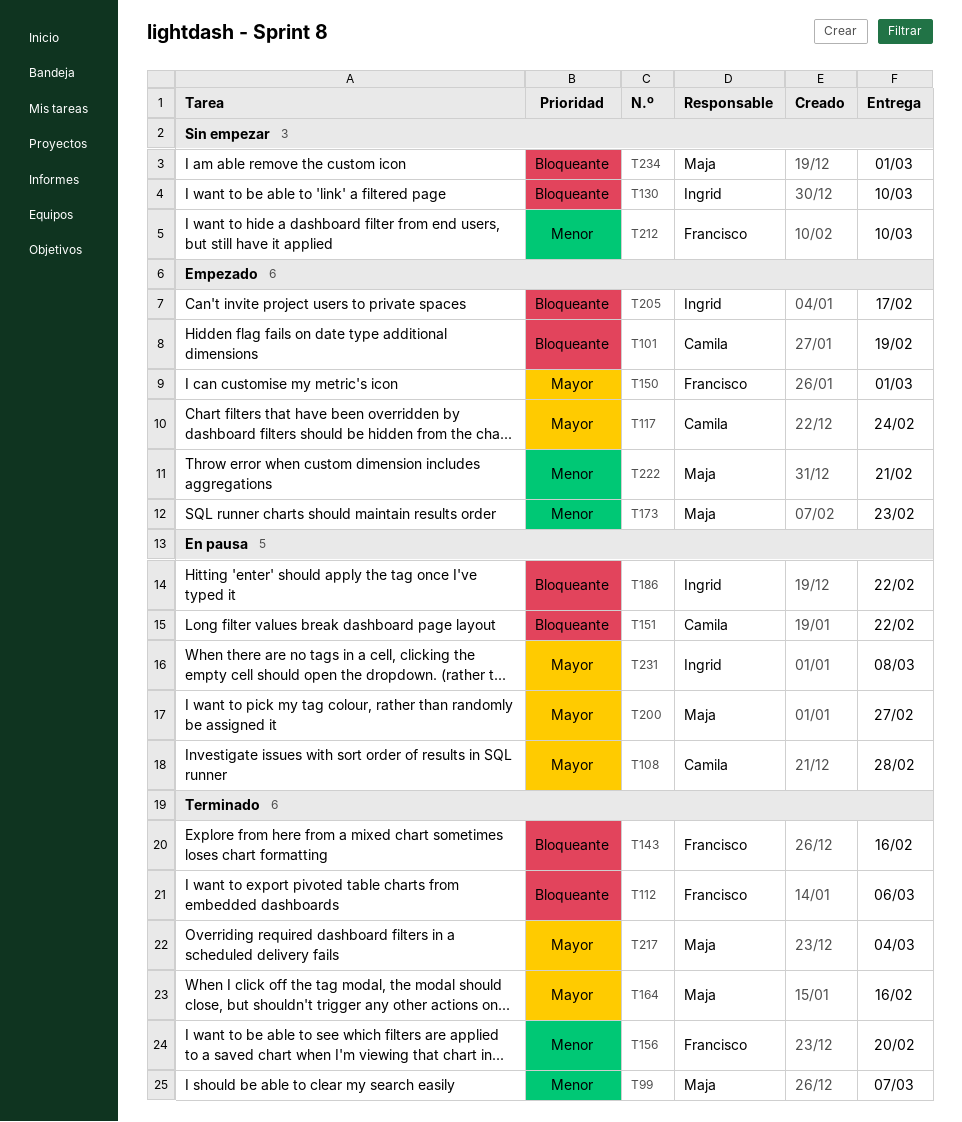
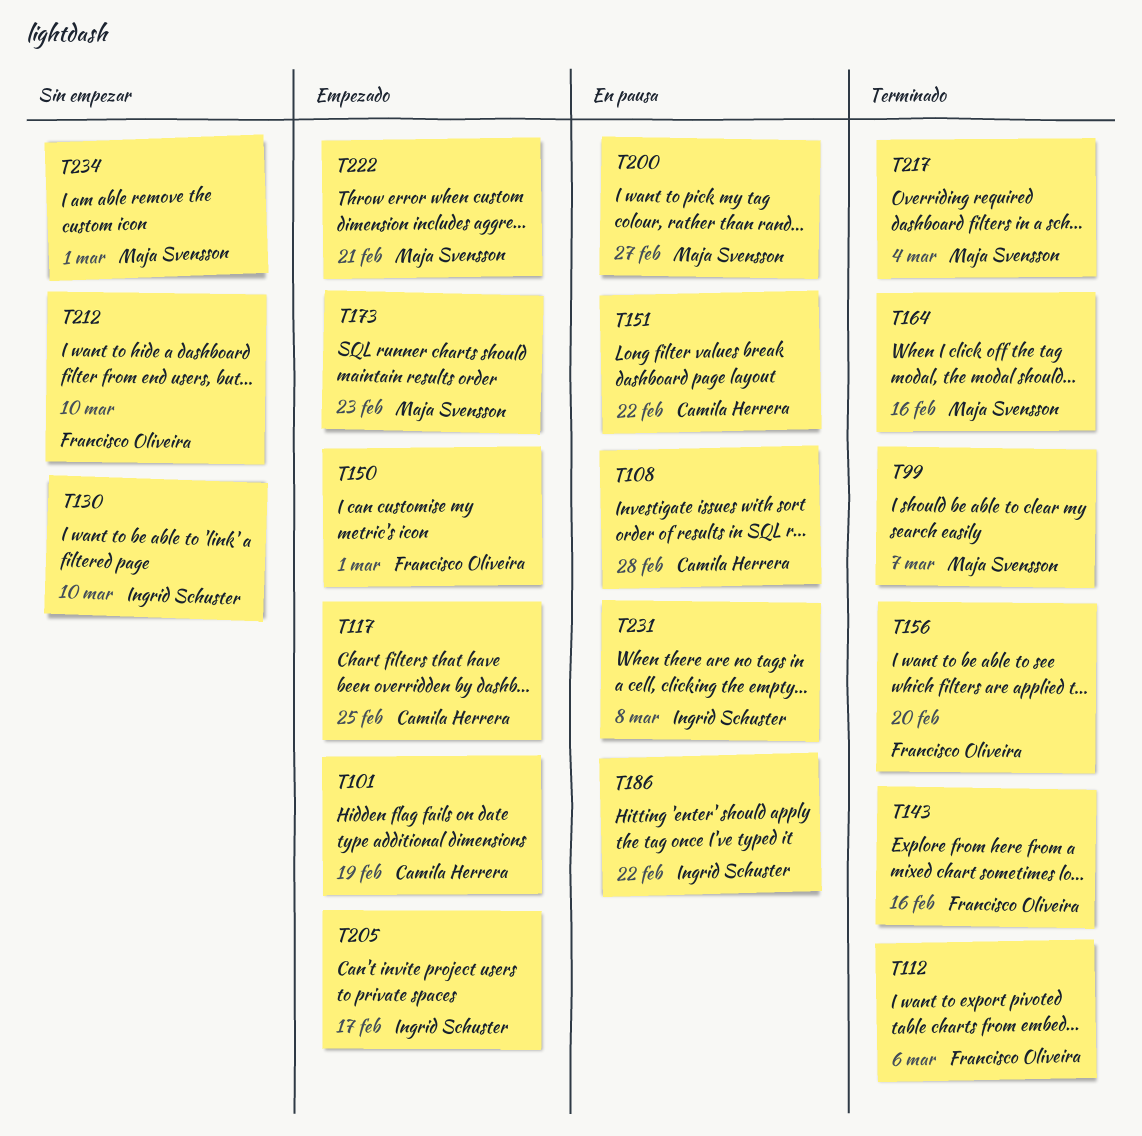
T117, due: Feb 24 -> Feb 25

